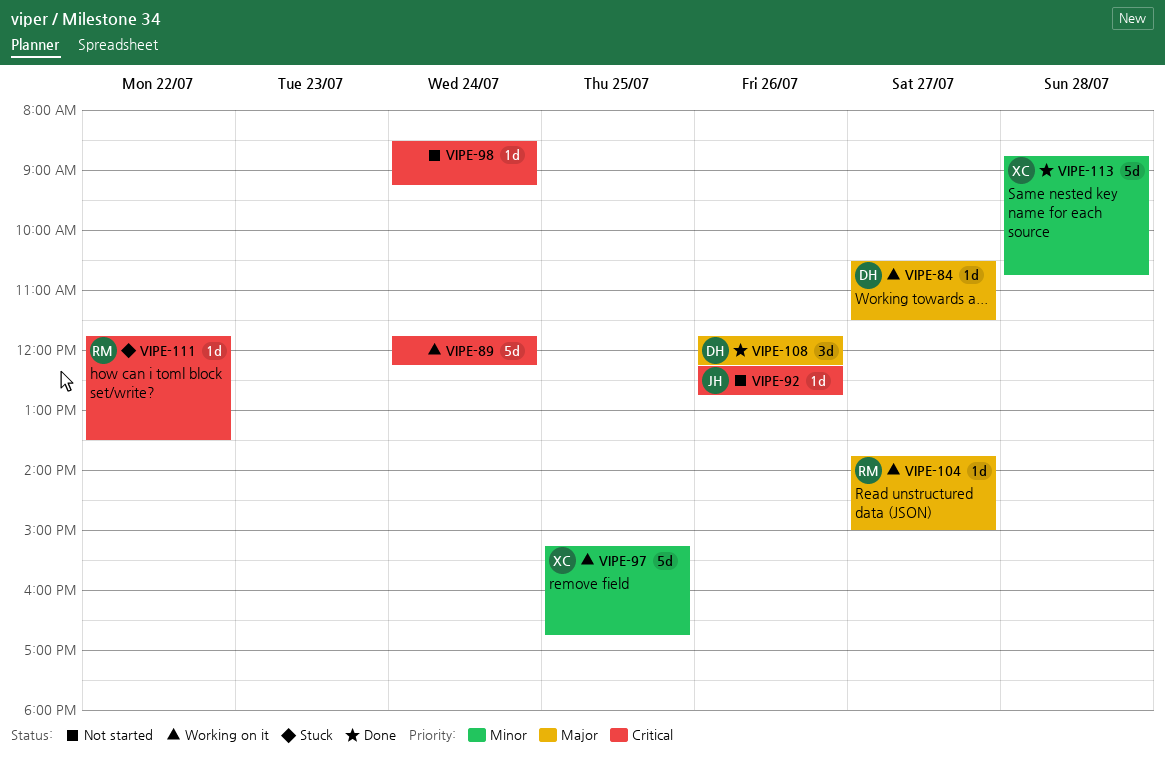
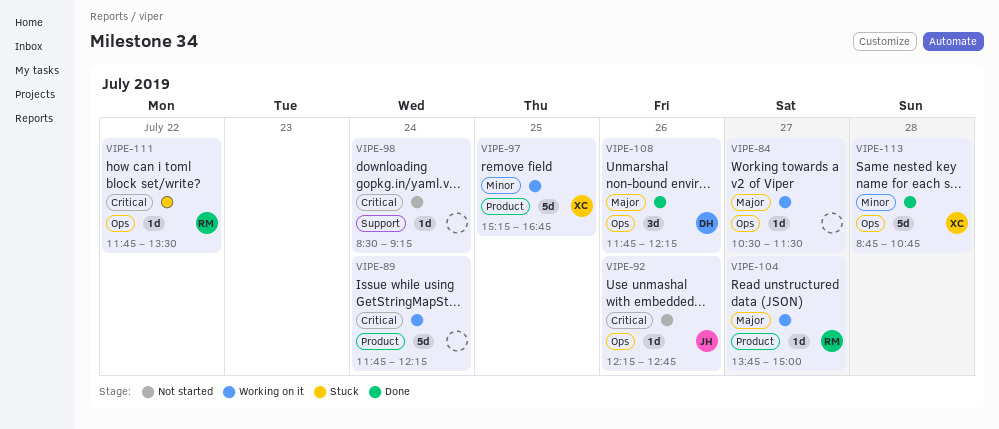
VIPE-84, owner: DH -> none

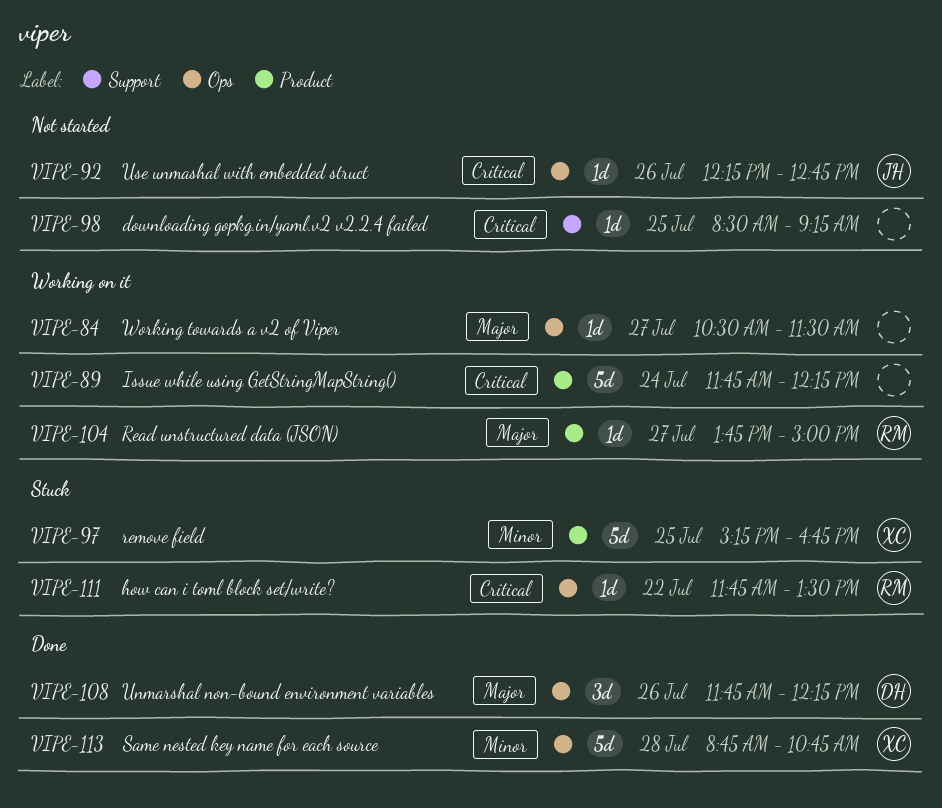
VIPE-97, status: Working on it -> Stuck
VIPE-98, day: Jul 24 -> Jul 25

